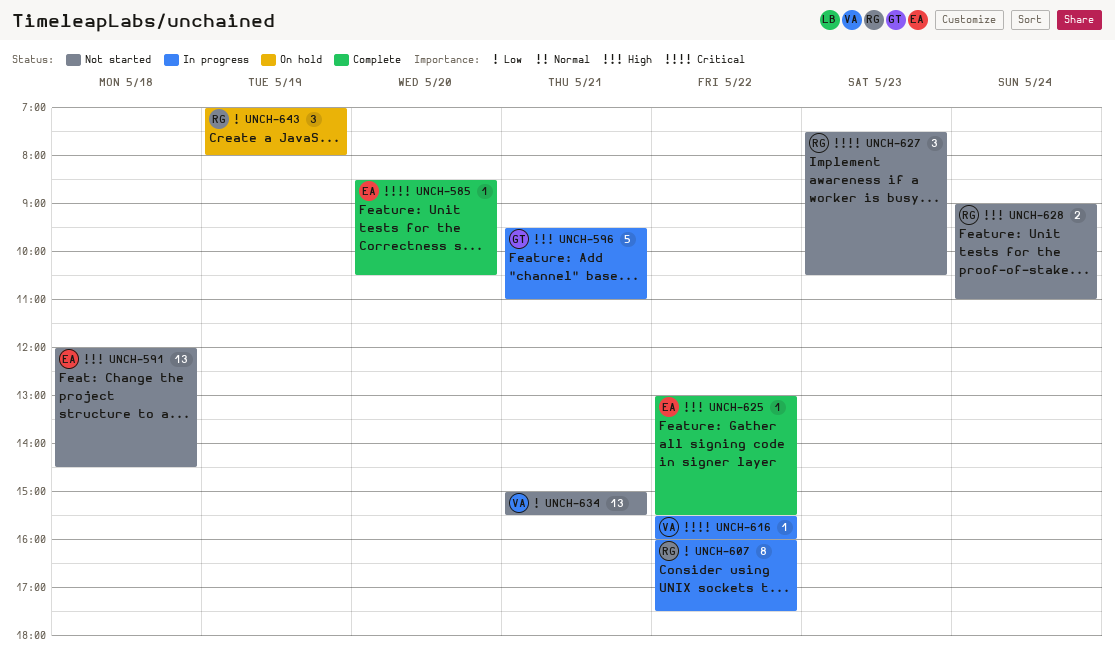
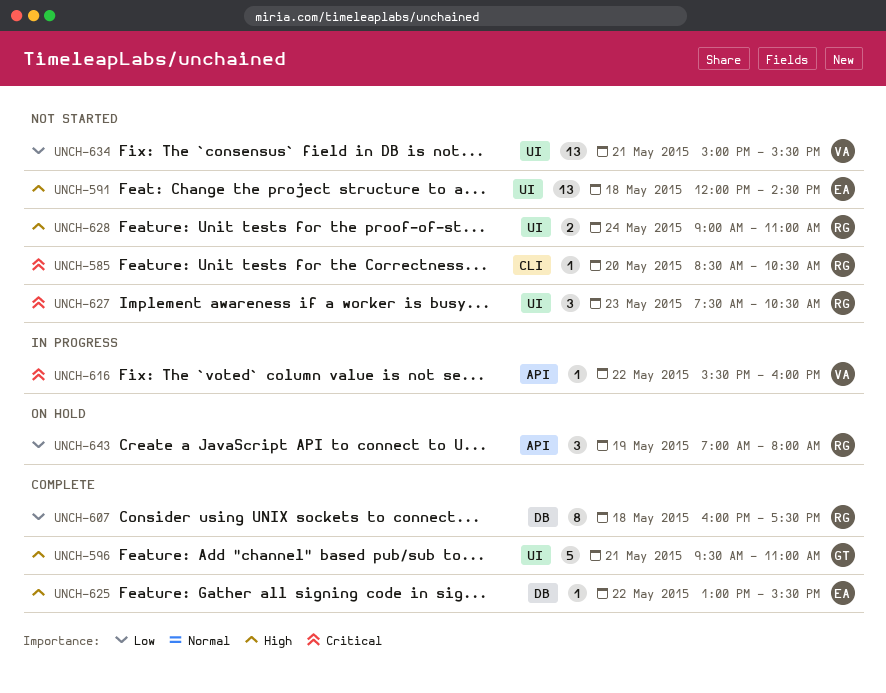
UNCH-585, status: Complete -> Not started
UNCH-585, owner: EA -> RG
UNCH-596, status: In progress -> Complete
UNCH-607, status: In progress -> Complete
UNCH-607, day: May 22 -> May 18

